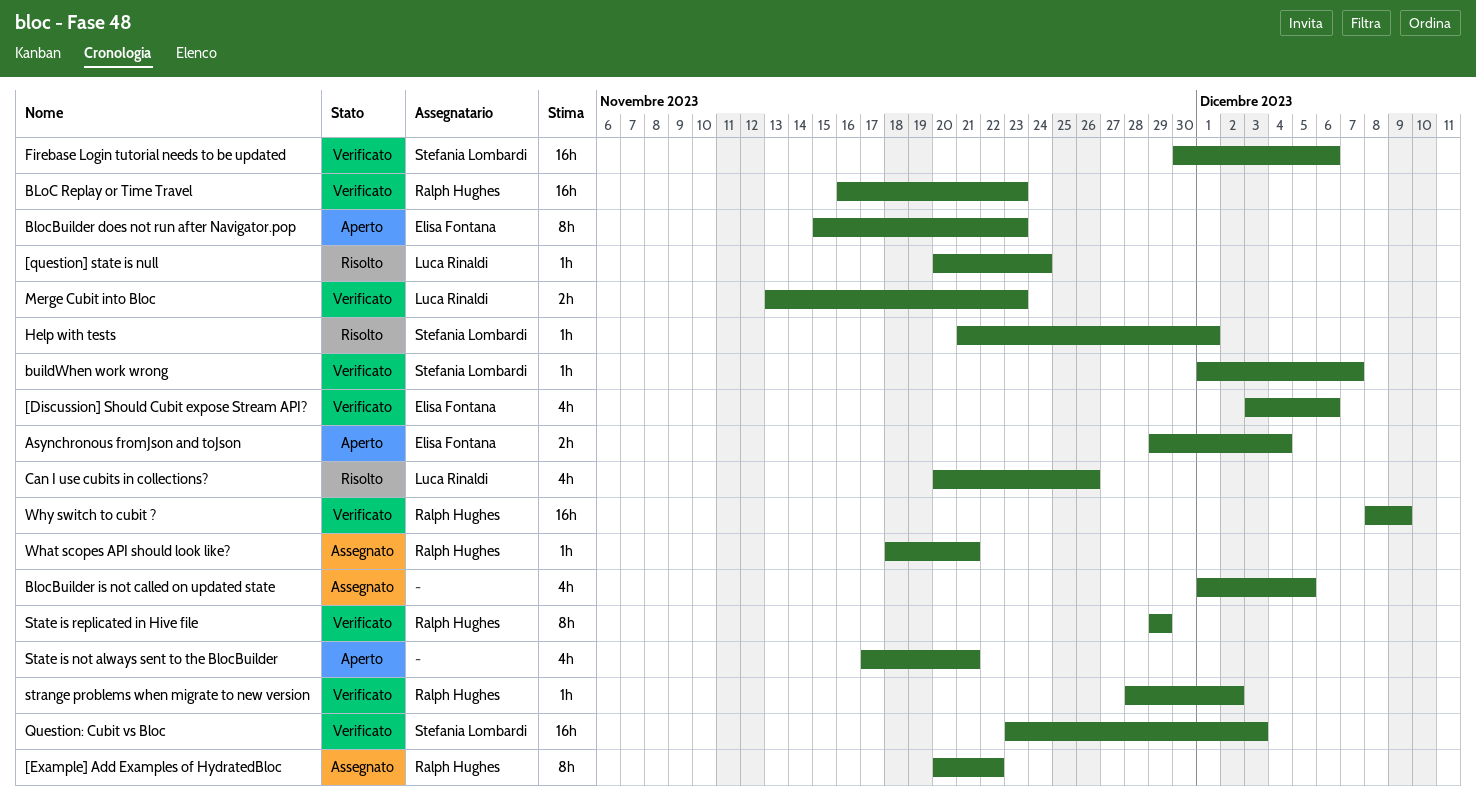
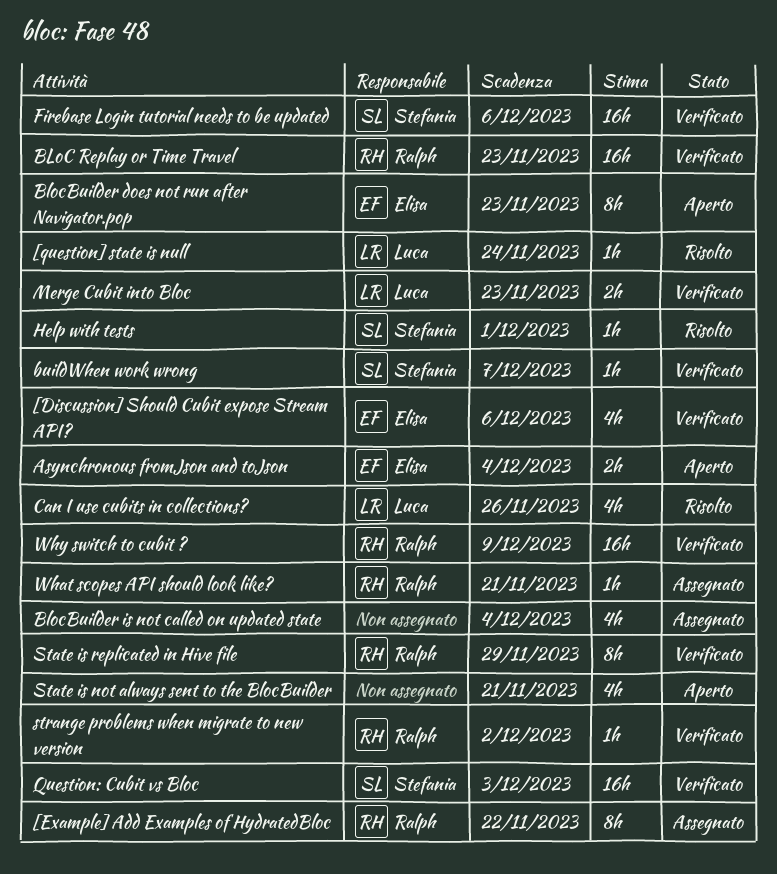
BlocBuilder is not called on updated state, due: Dec 5 -> Dec 4

